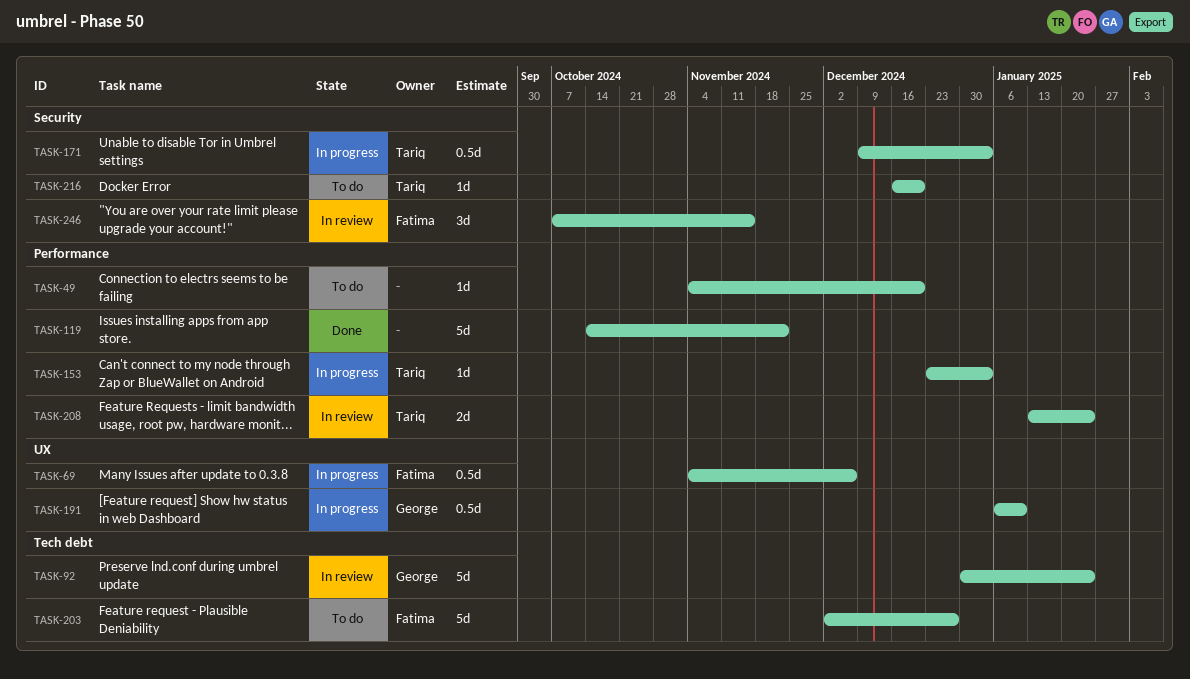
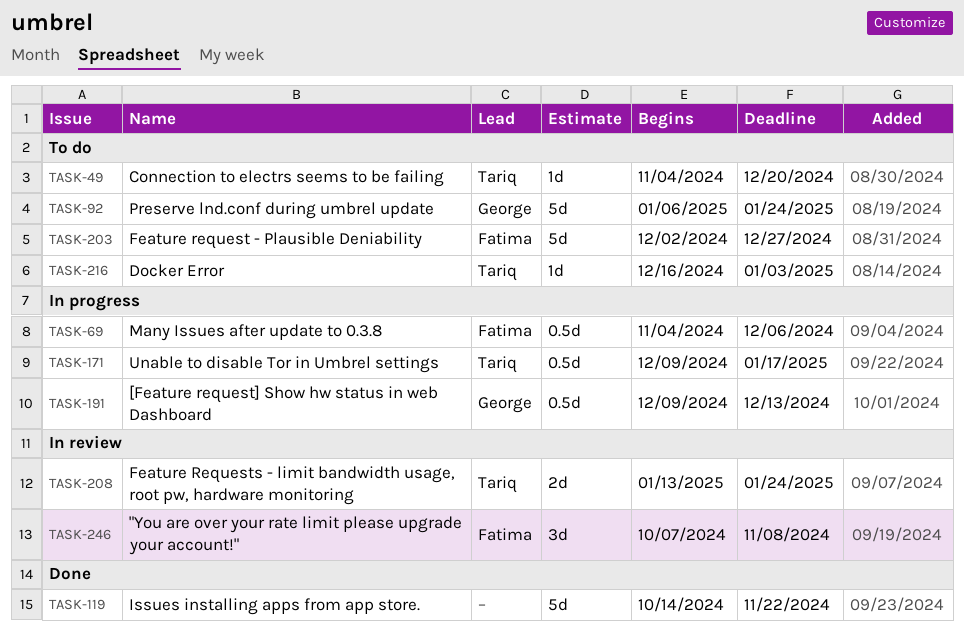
TASK-49, owner: none -> Tariq
TASK-92, status: In review -> To do
TASK-92, start: Dec 30 -> Jan 6
TASK-153: present -> none
TASK-171, due: Jan 3 -> Jan 17
TASK-191, start: Jan 6 -> Dec 9
TASK-191, due: Jan 10 -> Dec 13
TASK-216, due: Dec 20 -> Jan 3
TASK-246, due: Nov 15 -> Nov 8

